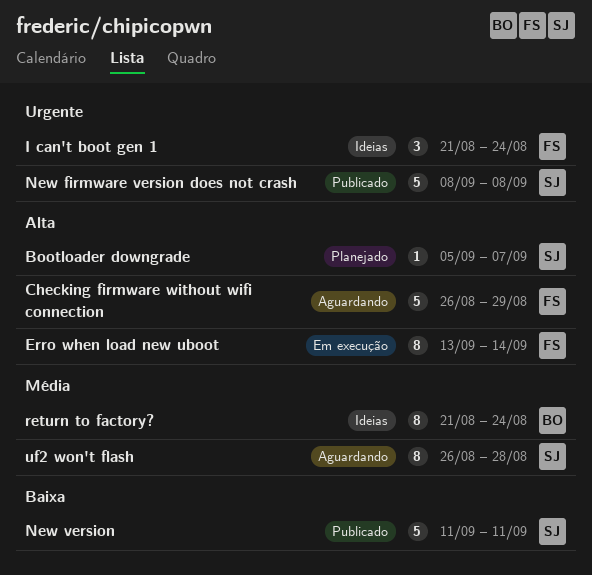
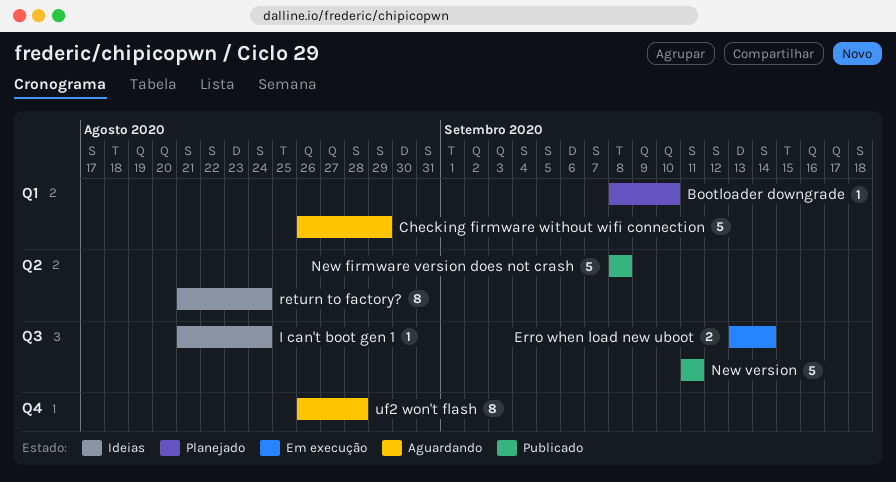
Bootloader downgrade, start: Sep 5 -> Sep 8
Bootloader downgrade, due: Sep 7 -> Sep 10
Erro when load new uboot, estimate: 8 -> 2
I can't boot gen 1, estimate: 3 -> 1

